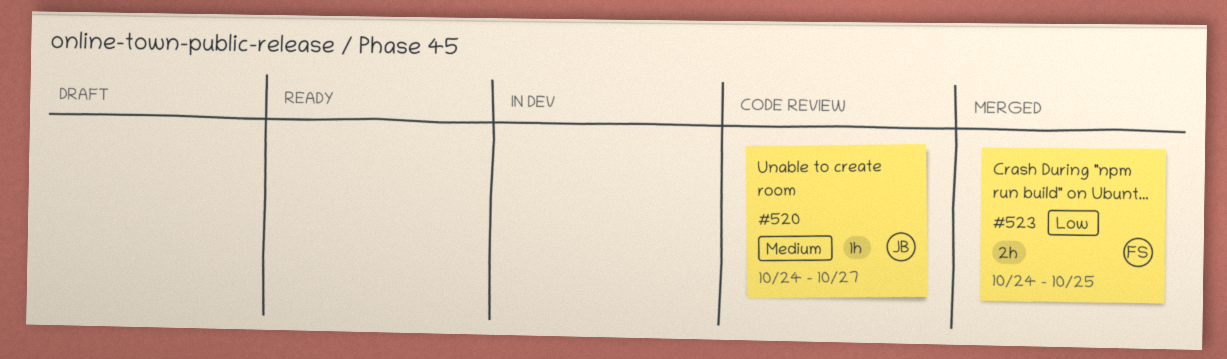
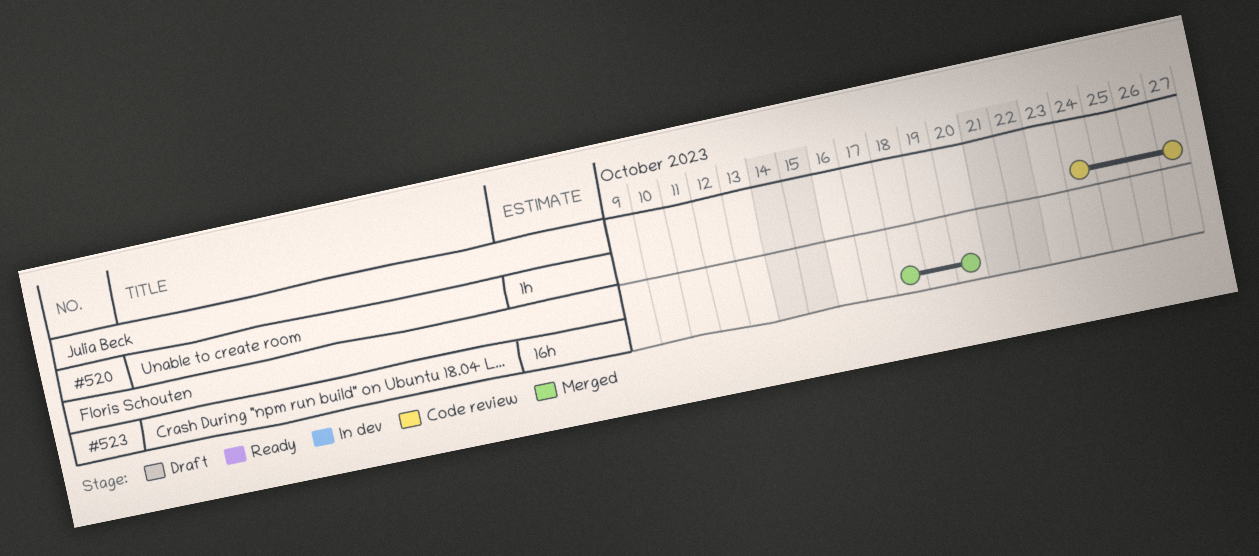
#523, estimate: 2h -> 16h
#523, start: Oct 24 -> Oct 18
#523, due: Oct 25 -> Oct 20

